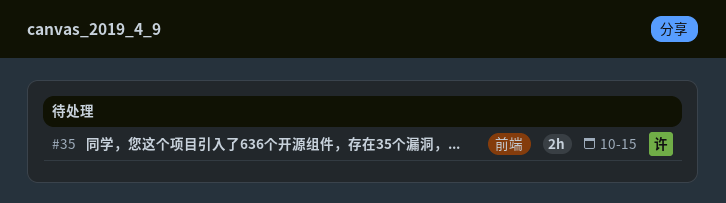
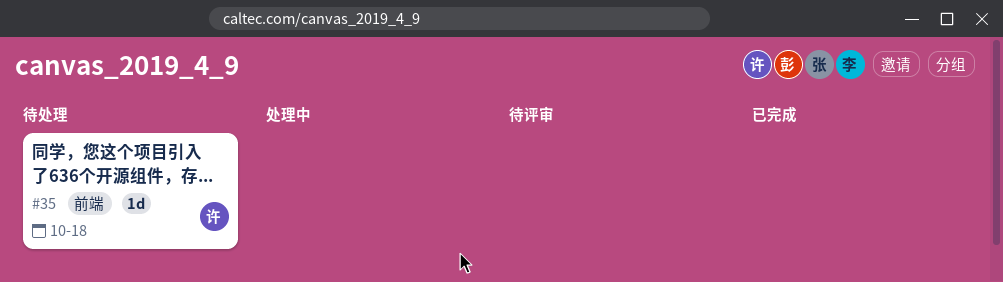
#35, estimate: 2h -> 1d
#35, due: Oct 15 -> Oct 18

